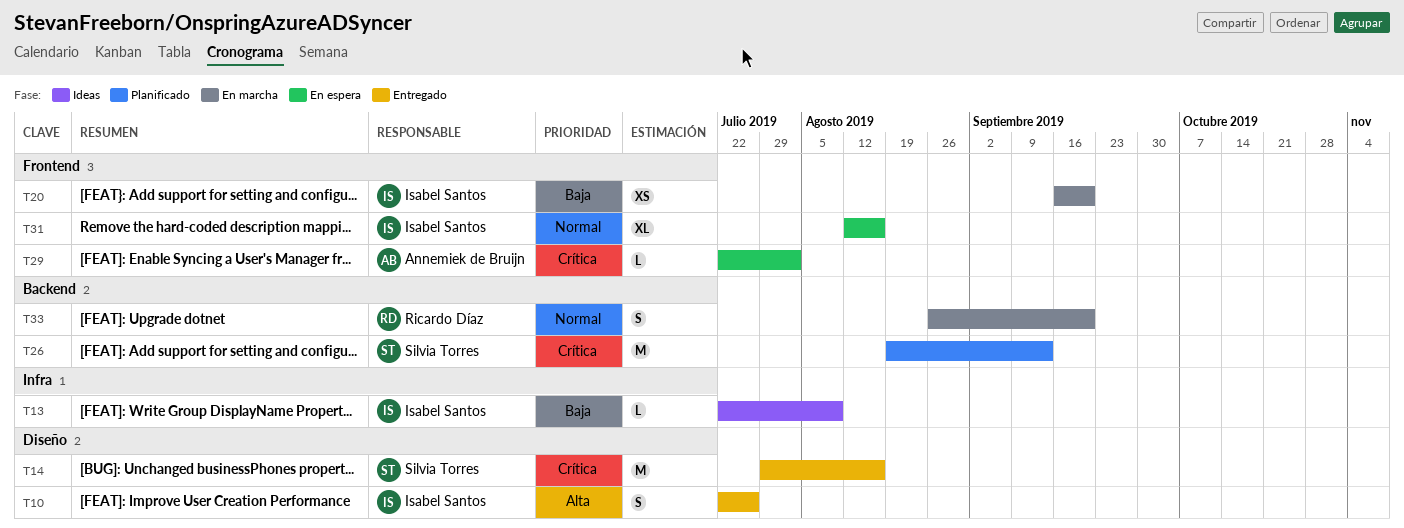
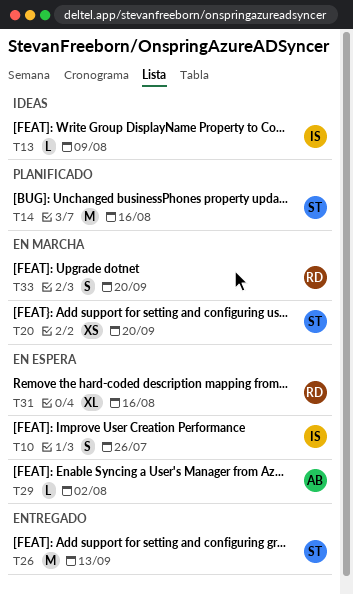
T10, status: Entregado -> En espera
T14, status: Entregado -> Planificado
T20, owner: Isabel Santos -> Silvia Torres
T26, status: Planificado -> Entregado
T31, owner: Isabel Santos -> Ricardo Díaz

